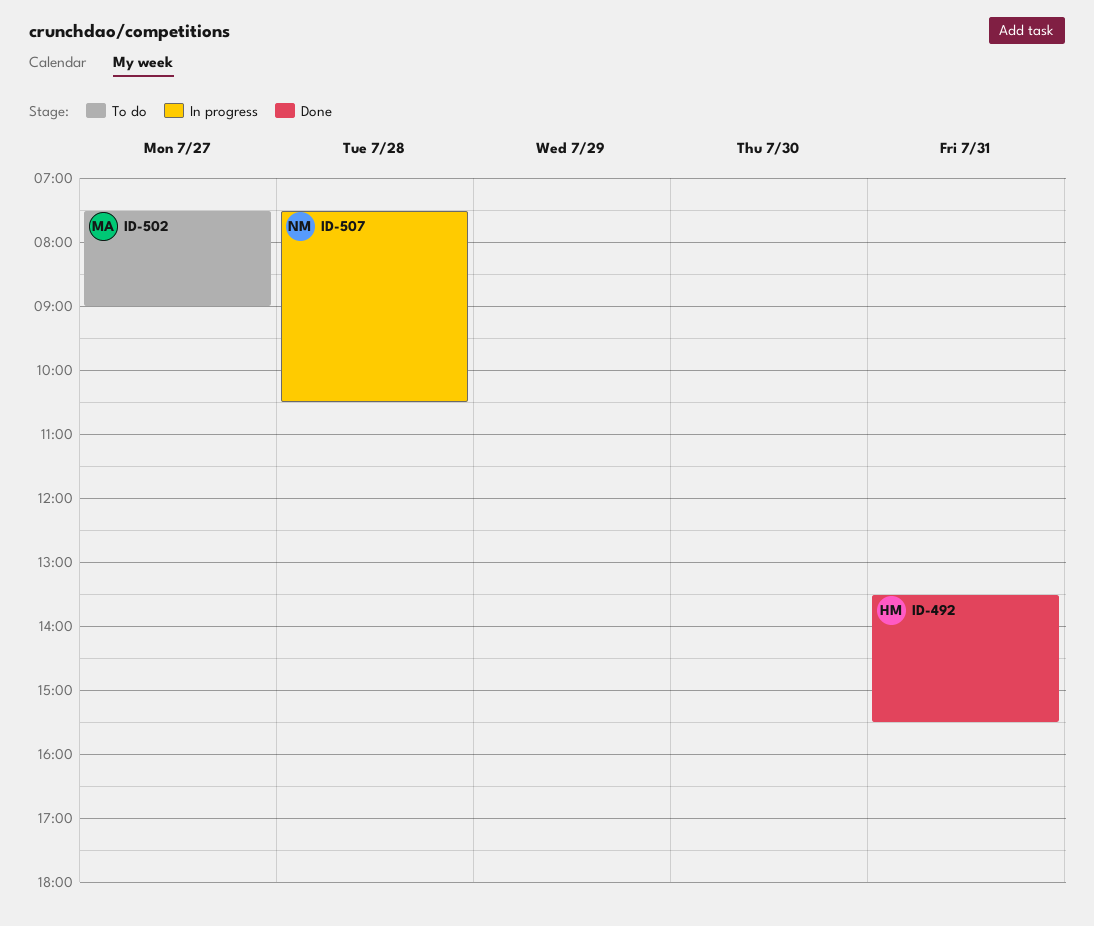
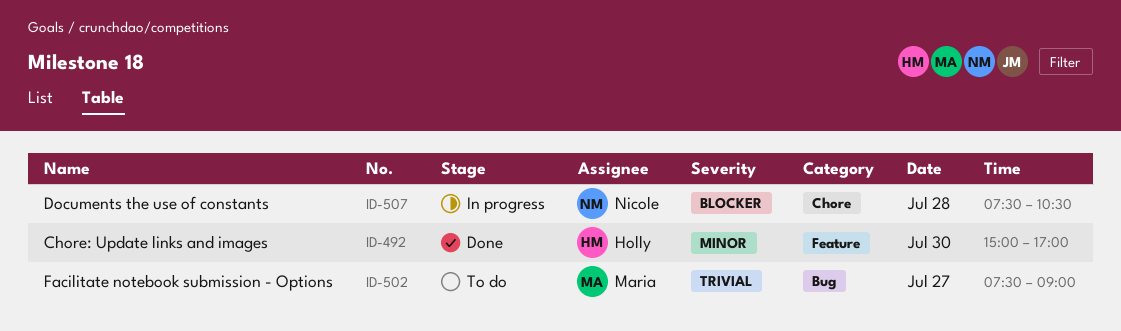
ID-492, day: Jul 31 -> Jul 30
ID-492, begins: 13:30 -> 15:00
ID-492, ends: 15:30 -> 17:00

